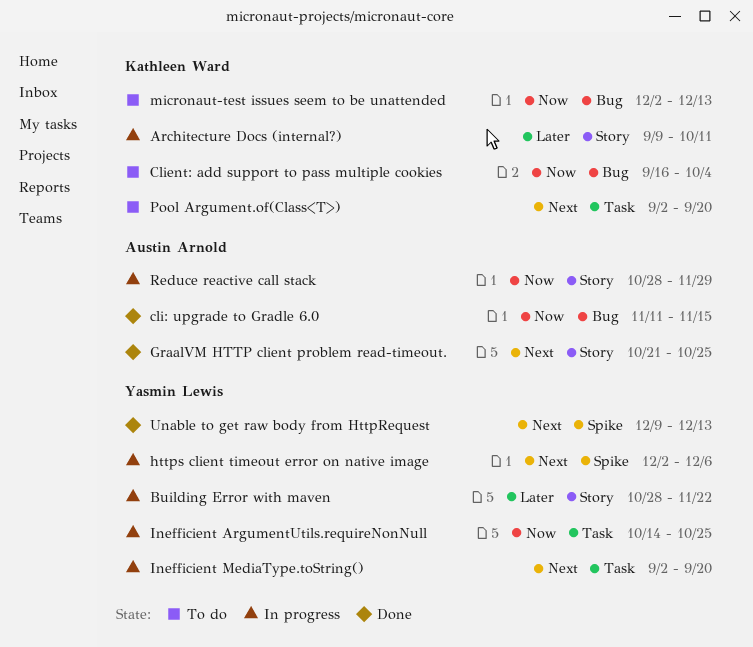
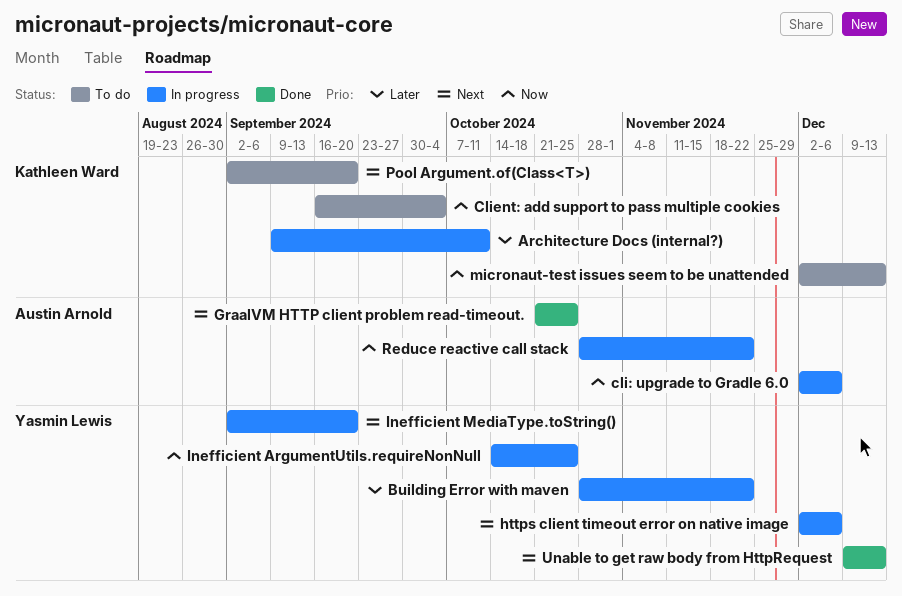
cli: upgrade to Gradle 6.0, status: Done -> In progress
cli: upgrade to Gradle 6.0, start: Nov 11 -> Dec 2
cli: upgrade to Gradle 6.0, due: Nov 15 -> Dec 6
Reduce reactive call stack, due: Nov 29 -> Nov 22

